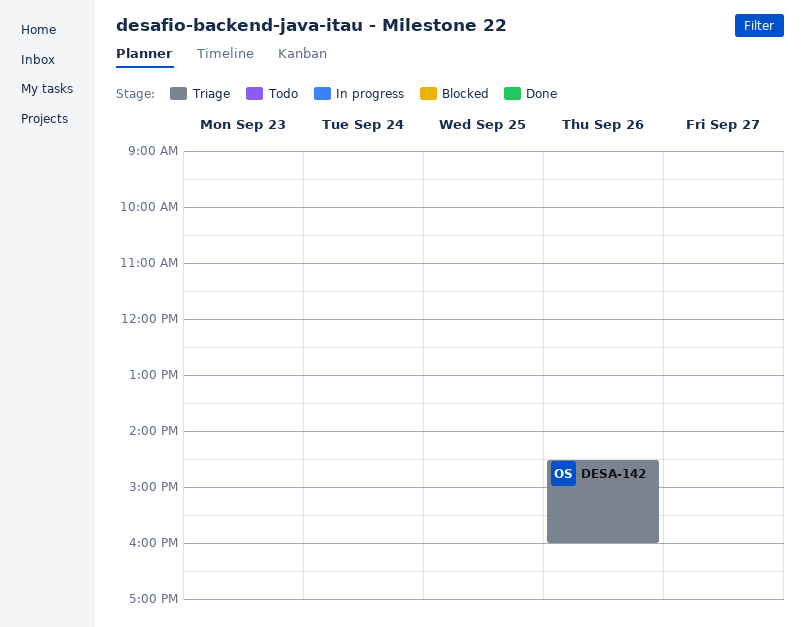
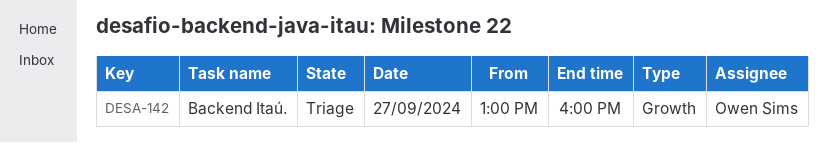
DESA-142, day: Sep 26 -> Sep 27
DESA-142, begins: 14:30 -> 13:00

